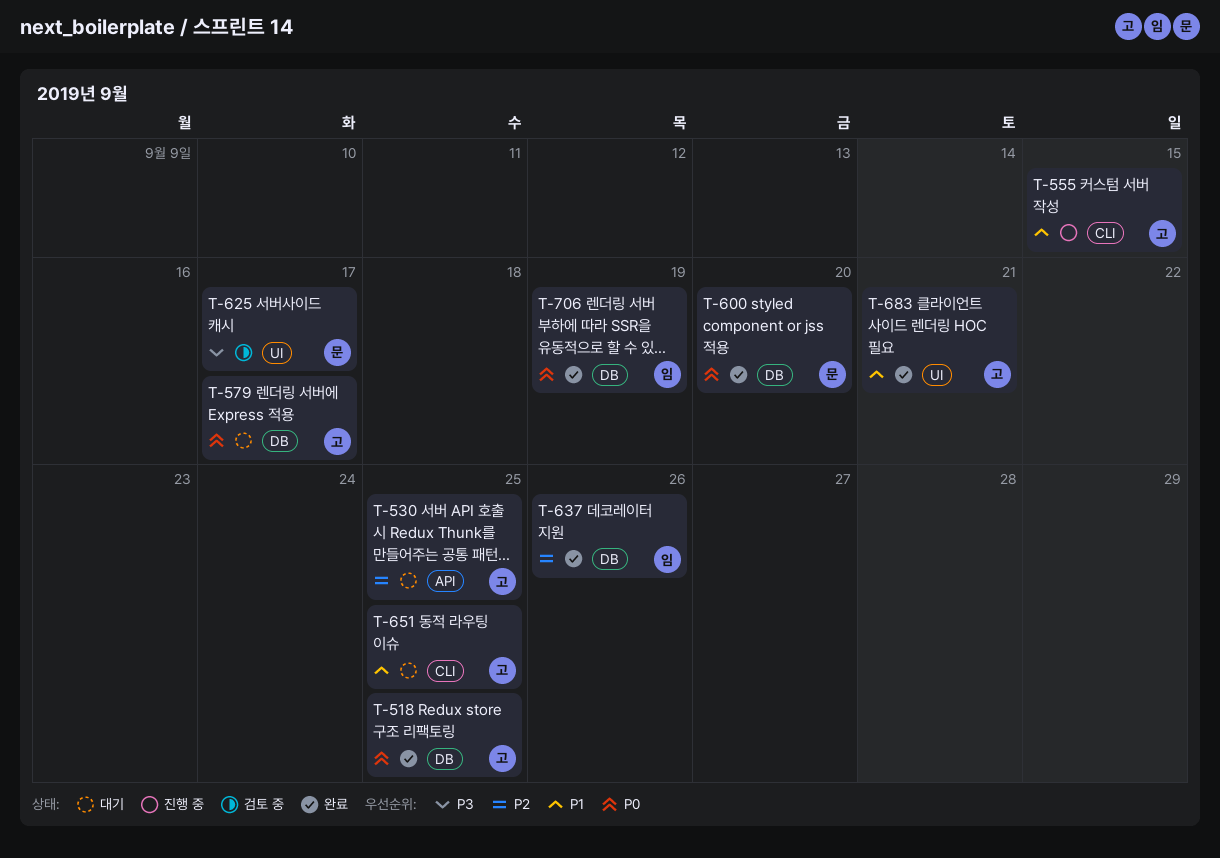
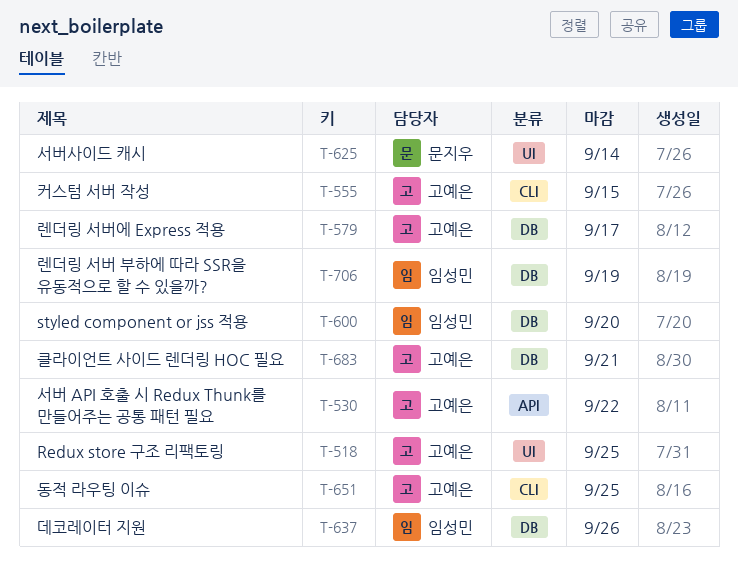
T-518, label: DB -> UI
T-530, due: Sep 25 -> Sep 22
T-600, owner: 문지우 -> 임성민
T-625, due: Sep 17 -> Sep 14
T-683, label: UI -> DB

